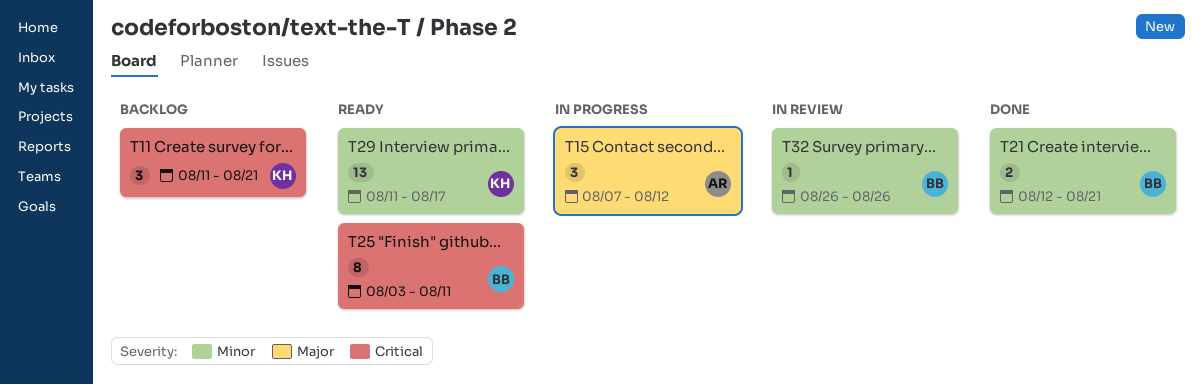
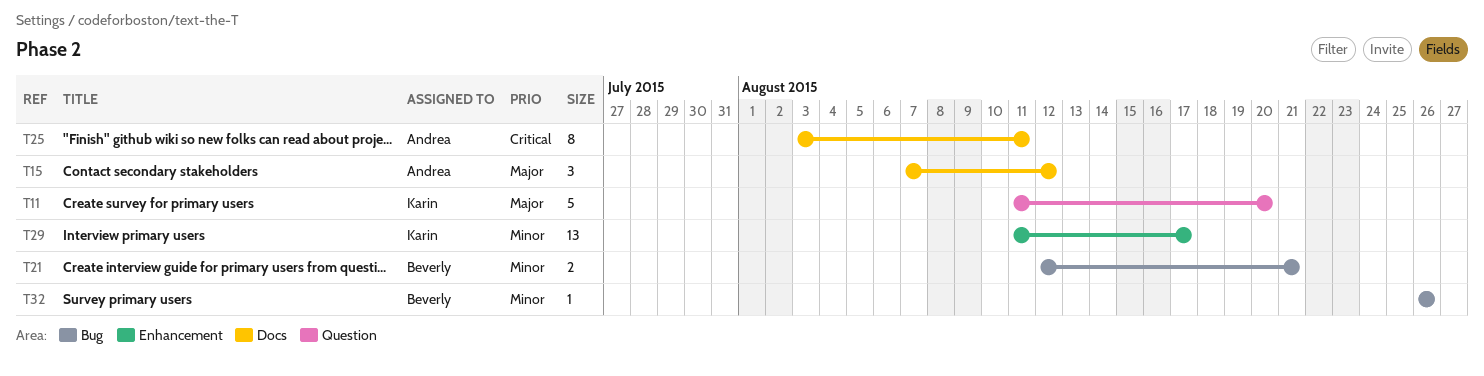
T11, priority: Critical -> Major
T11, estimate: 3 -> 5
T11, due: Aug 21 -> Aug 20
T25, owner: Beverly -> Andrea

